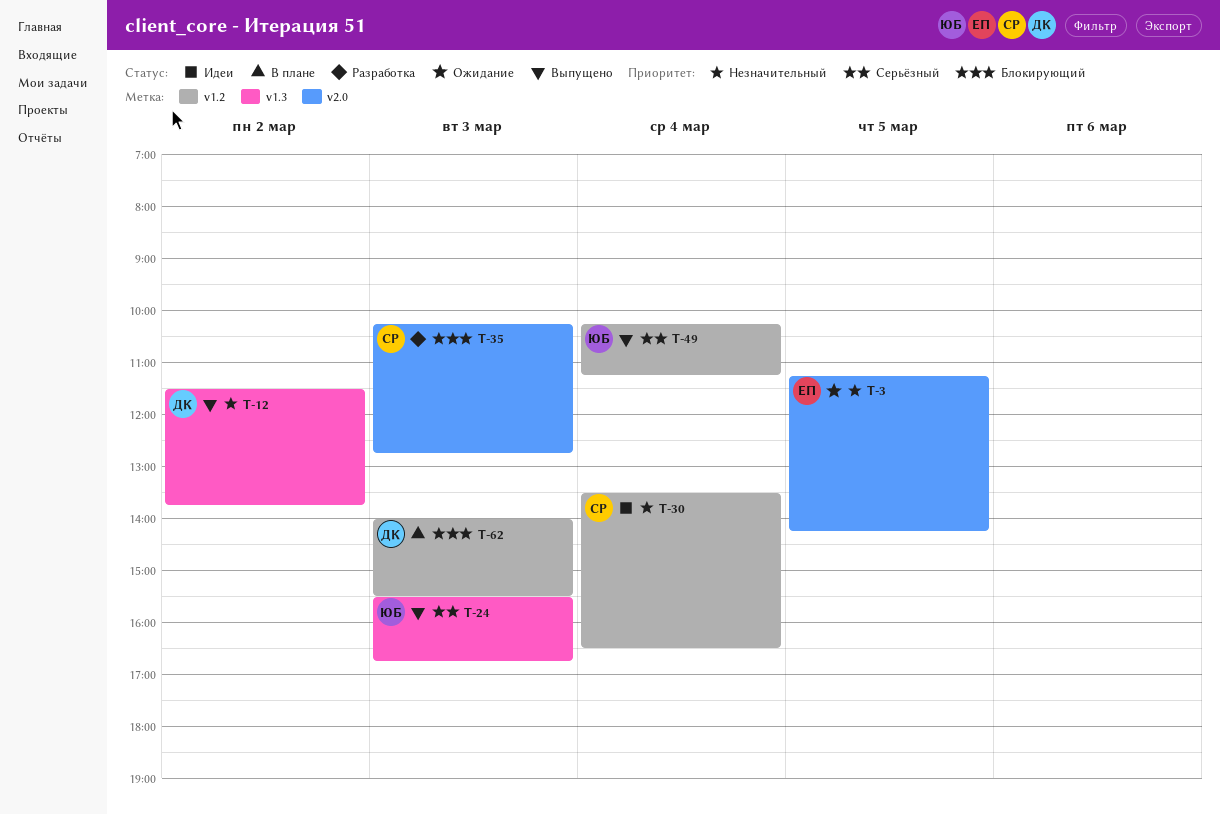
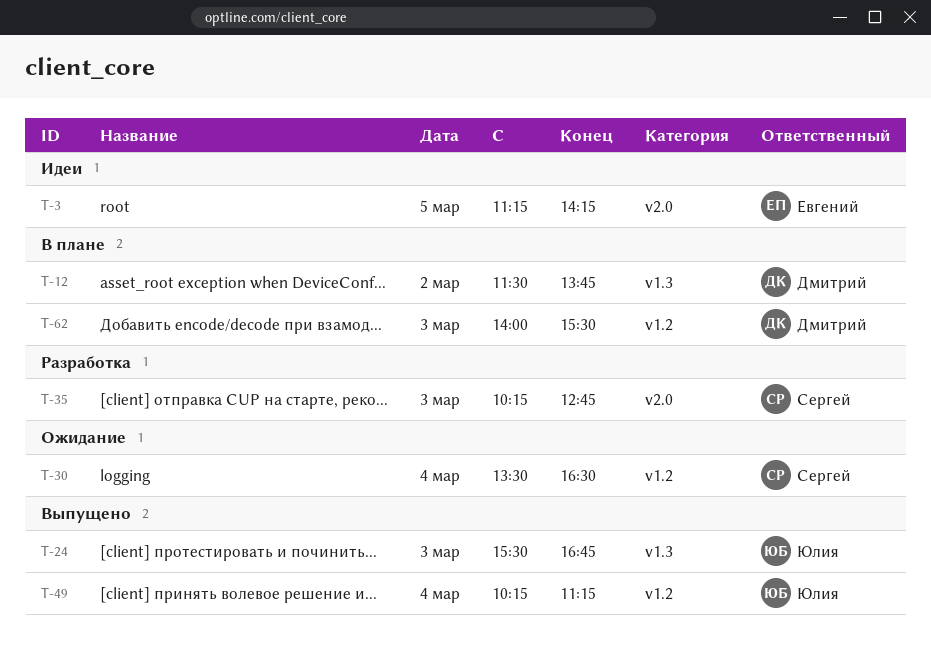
T-3, status: Ожидание -> Идеи
T-12, status: Выпущено -> В плане
T-30, status: Идеи -> Ожидание

